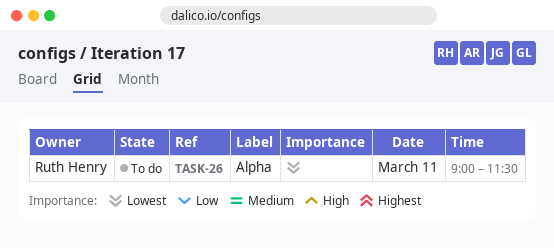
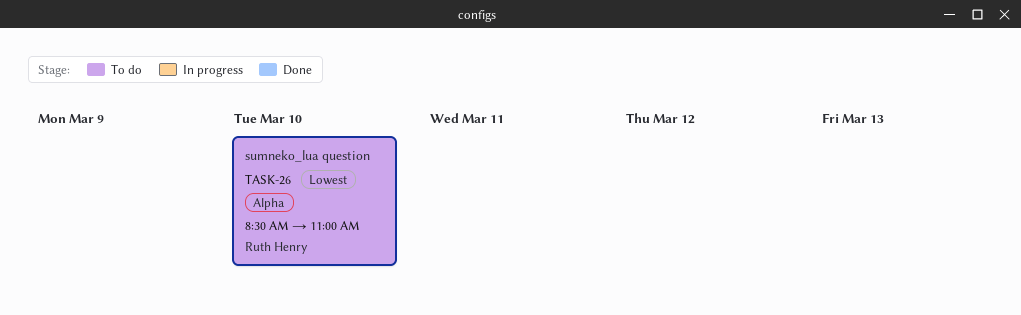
TASK-26, day: Mar 11 -> Mar 10
TASK-26, begins: 09:00 -> 08:30
TASK-26, ends: 11:30 -> 11:00

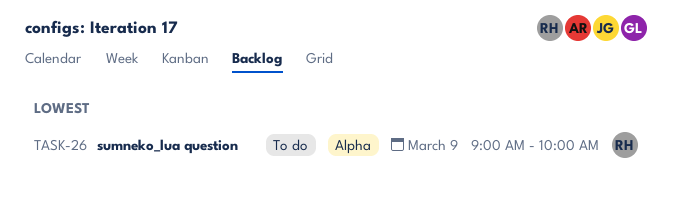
TASK-26, day: Mar 10 -> Mar 9
TASK-26, begins: 08:30 -> 09:00
TASK-26, ends: 11:00 -> 10:00

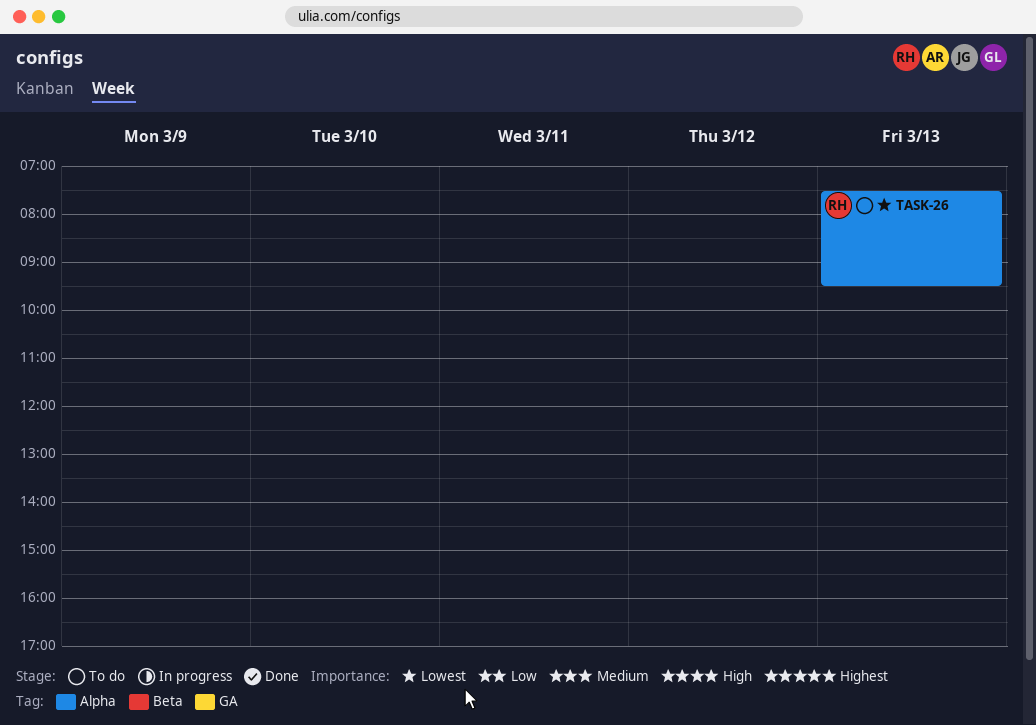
TASK-26, day: Mar 9 -> Mar 13
TASK-26, begins: 09:00 -> 07:30
TASK-26, ends: 10:00 -> 09:30

